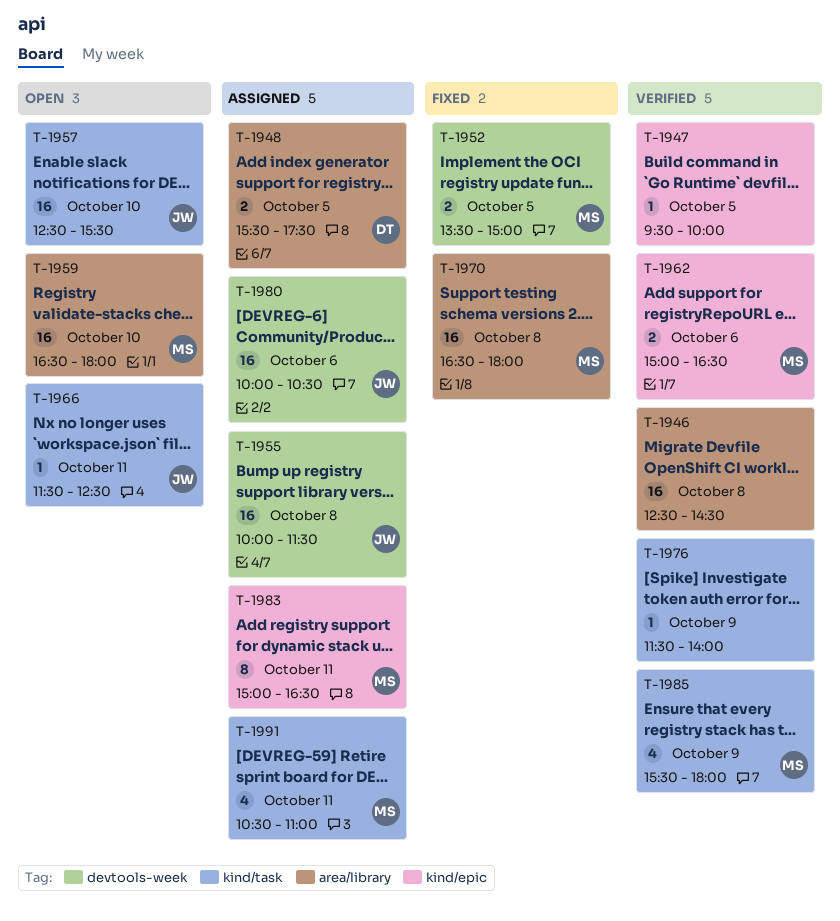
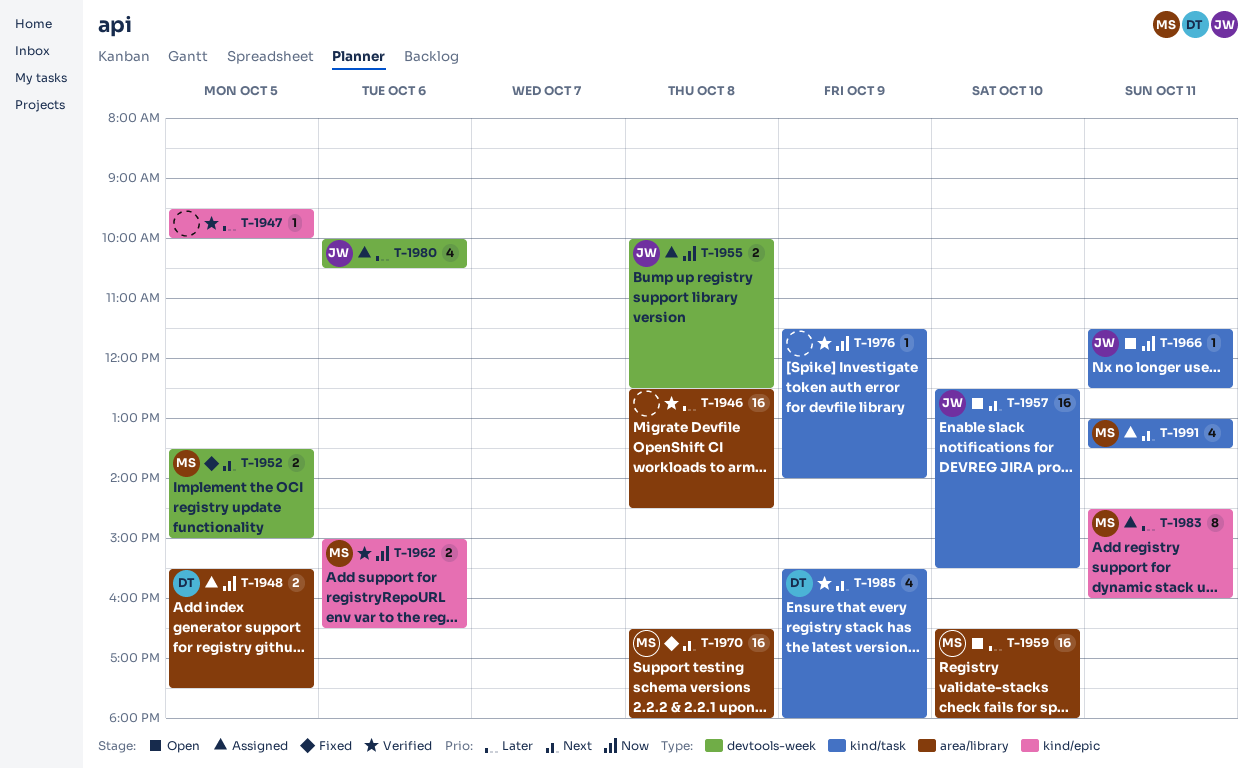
T-1955, estimate: 16 -> 2
T-1955, ends: 11:30 -> 12:30
T-1980, estimate: 16 -> 4
T-1983, begins: 15:00 -> 14:30
T-1983, ends: 16:30 -> 16:00
T-1985, owner: MS -> DT
T-1991, begins: 10:30 -> 13:00
T-1991, ends: 11:00 -> 13:30

